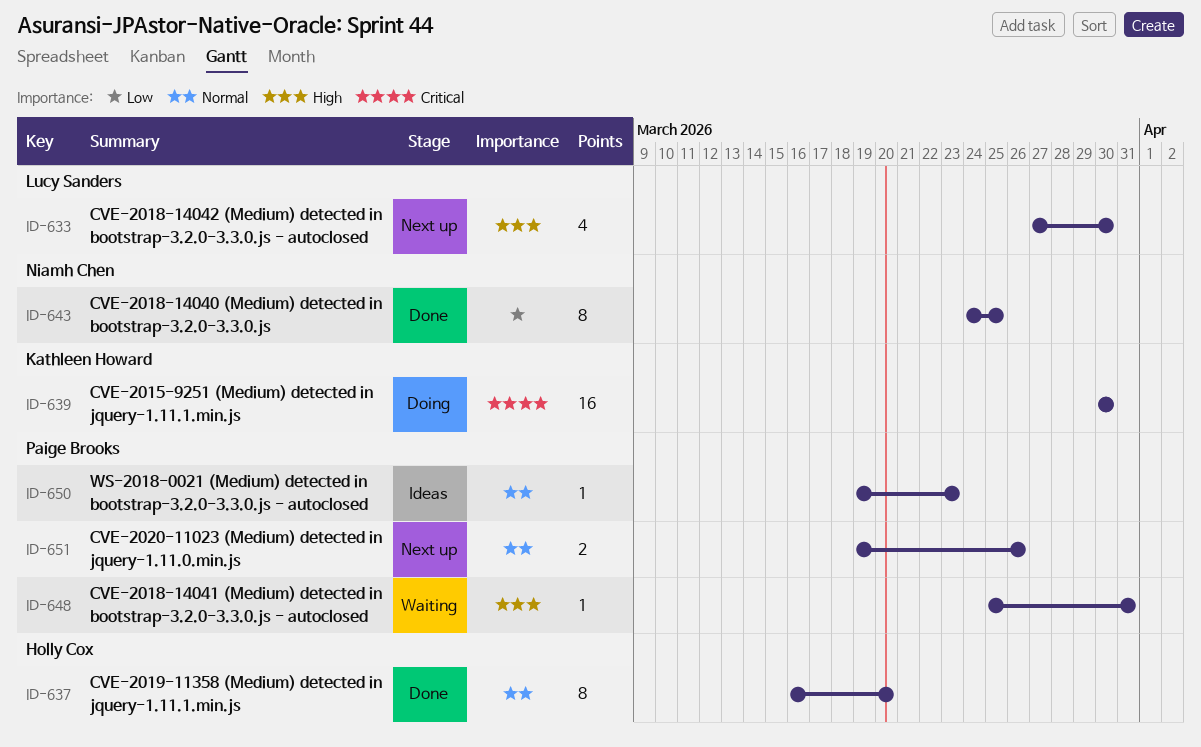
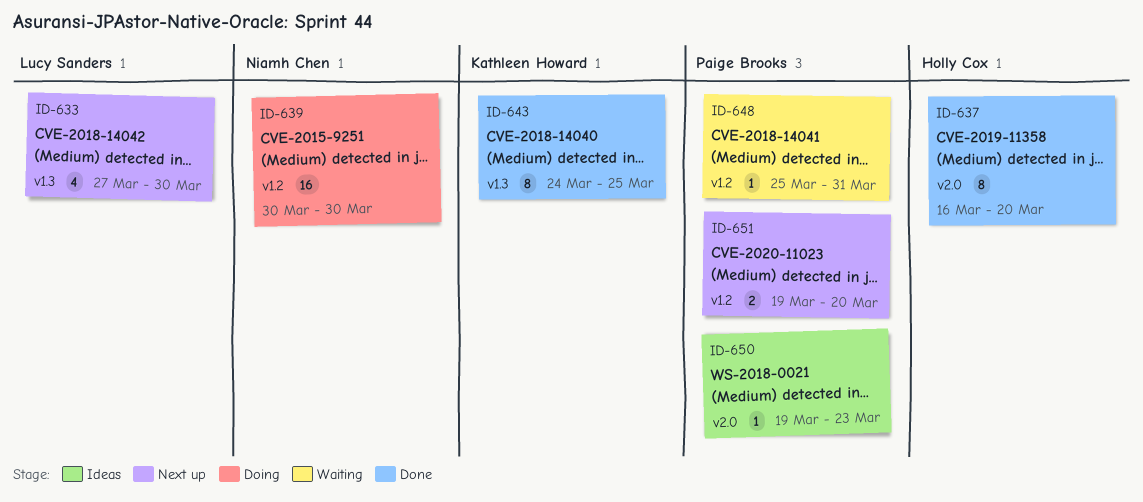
ID-639, owner: Kathleen Howard -> Niamh Chen
ID-643, owner: Niamh Chen -> Kathleen Howard
ID-651, due: Mar 26 -> Mar 20

